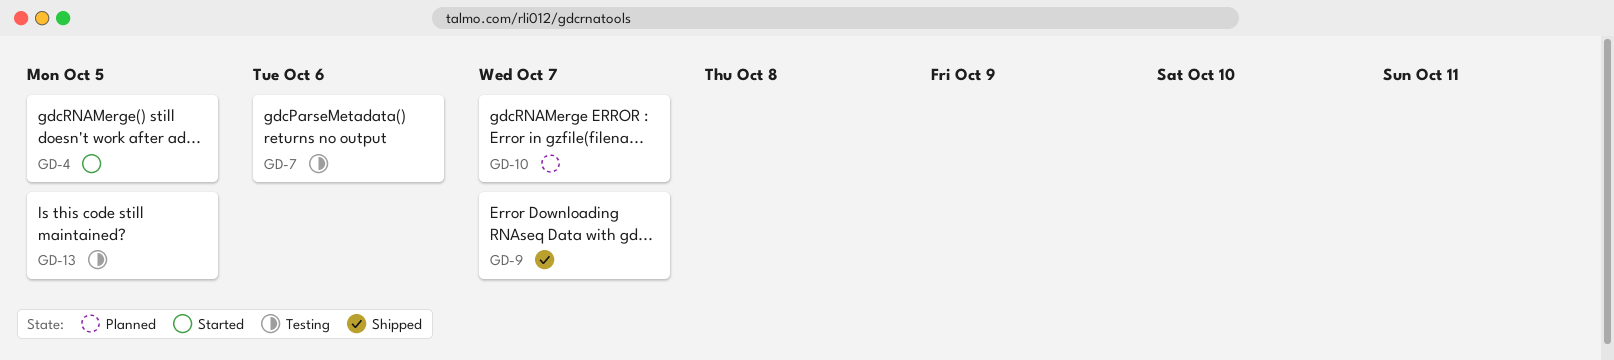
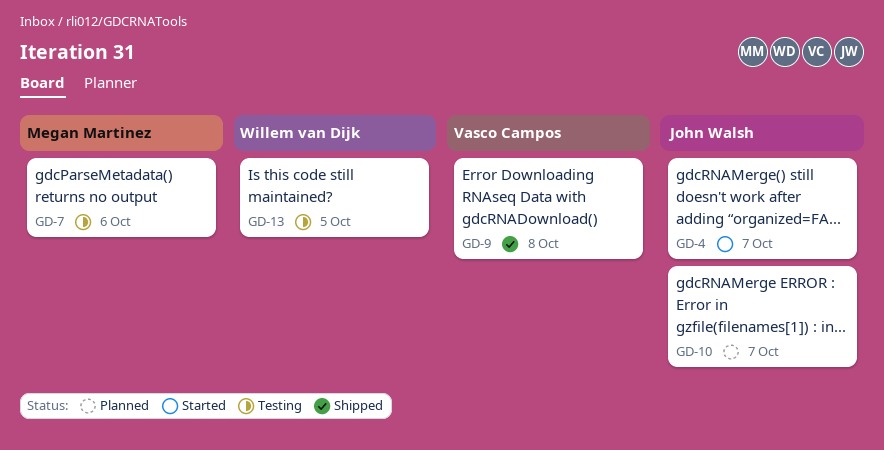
GD-4, due: Oct 5 -> Oct 7
GD-9, due: Oct 7 -> Oct 8

